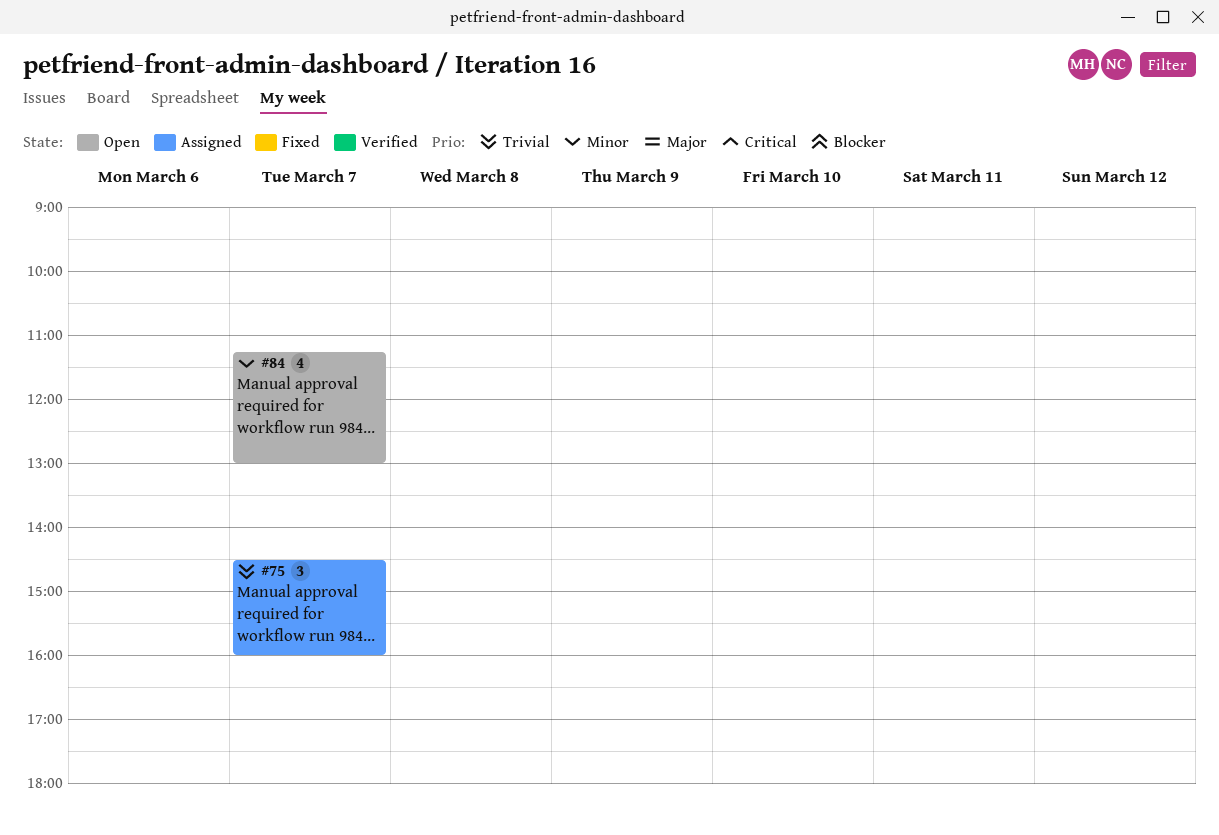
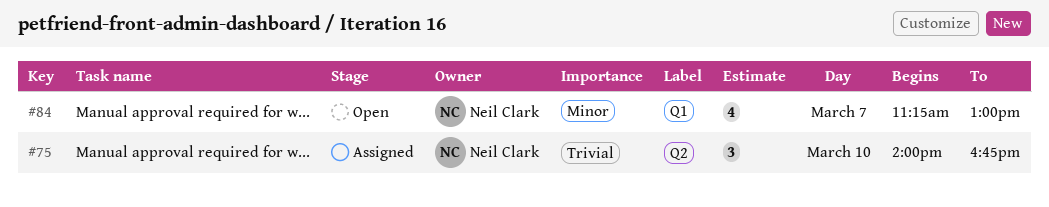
#75, day: Mar 7 -> Mar 10
#75, begins: 14:30 -> 14:00
#75, ends: 16:00 -> 16:45

